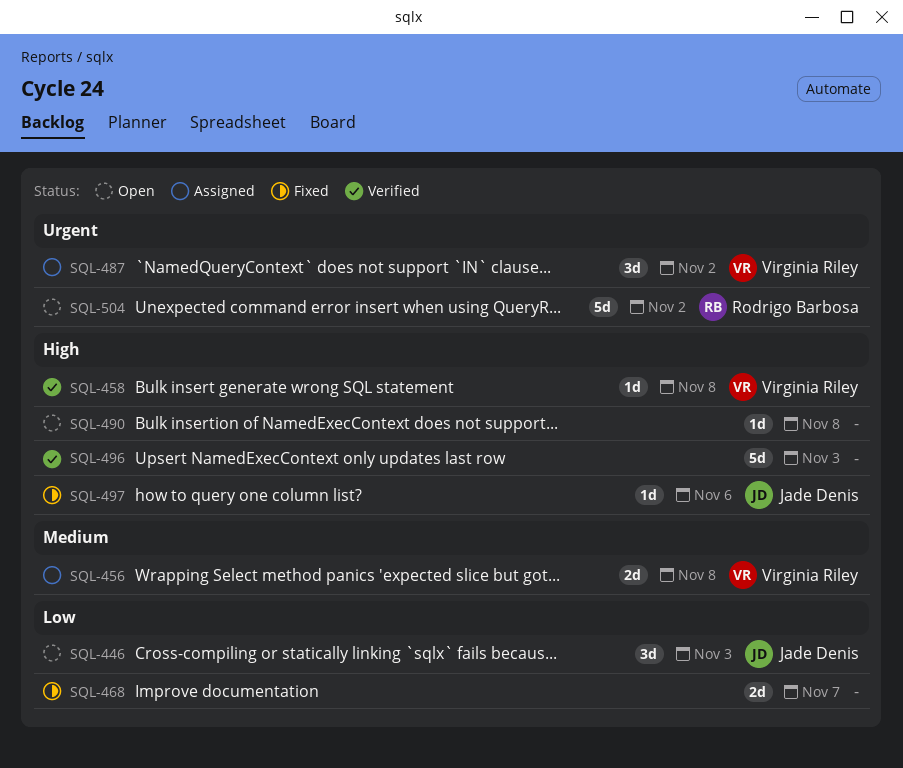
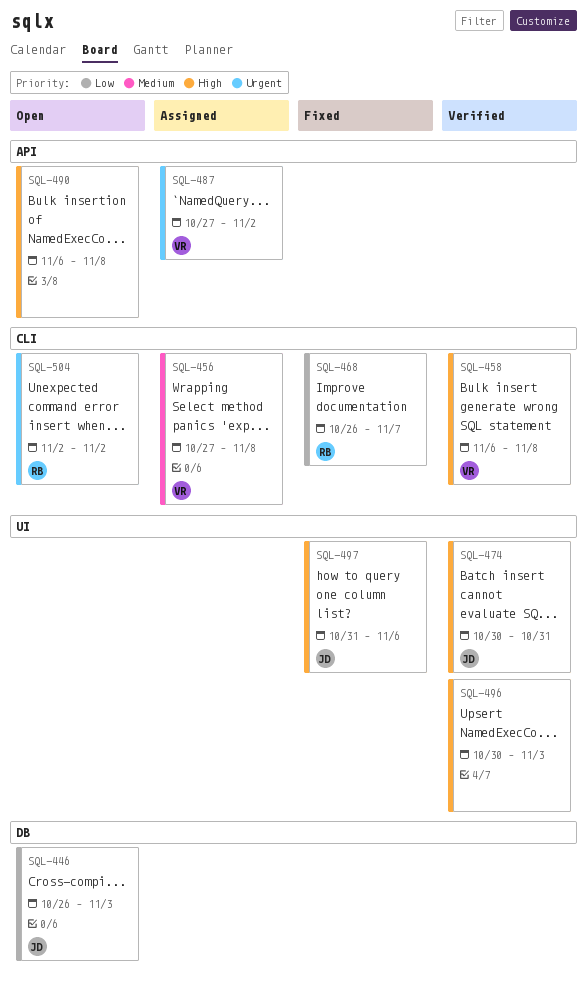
SQL-468, owner: none -> Rodrigo Barbosa
SQL-474: none -> present

